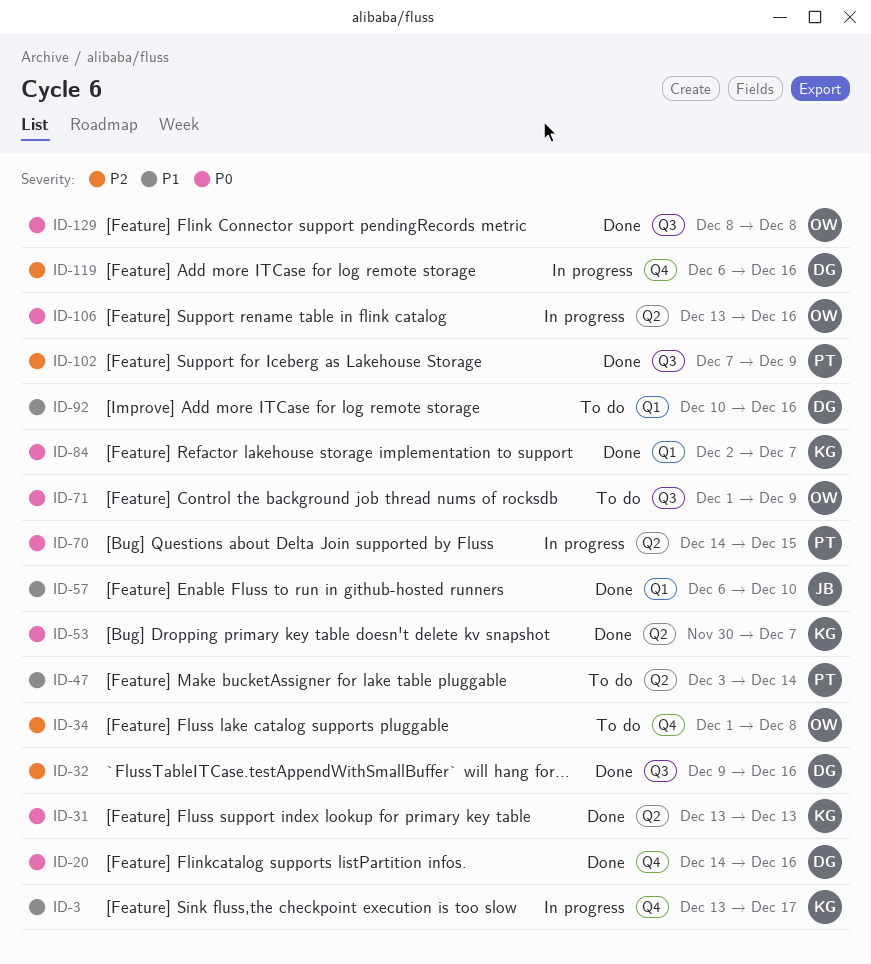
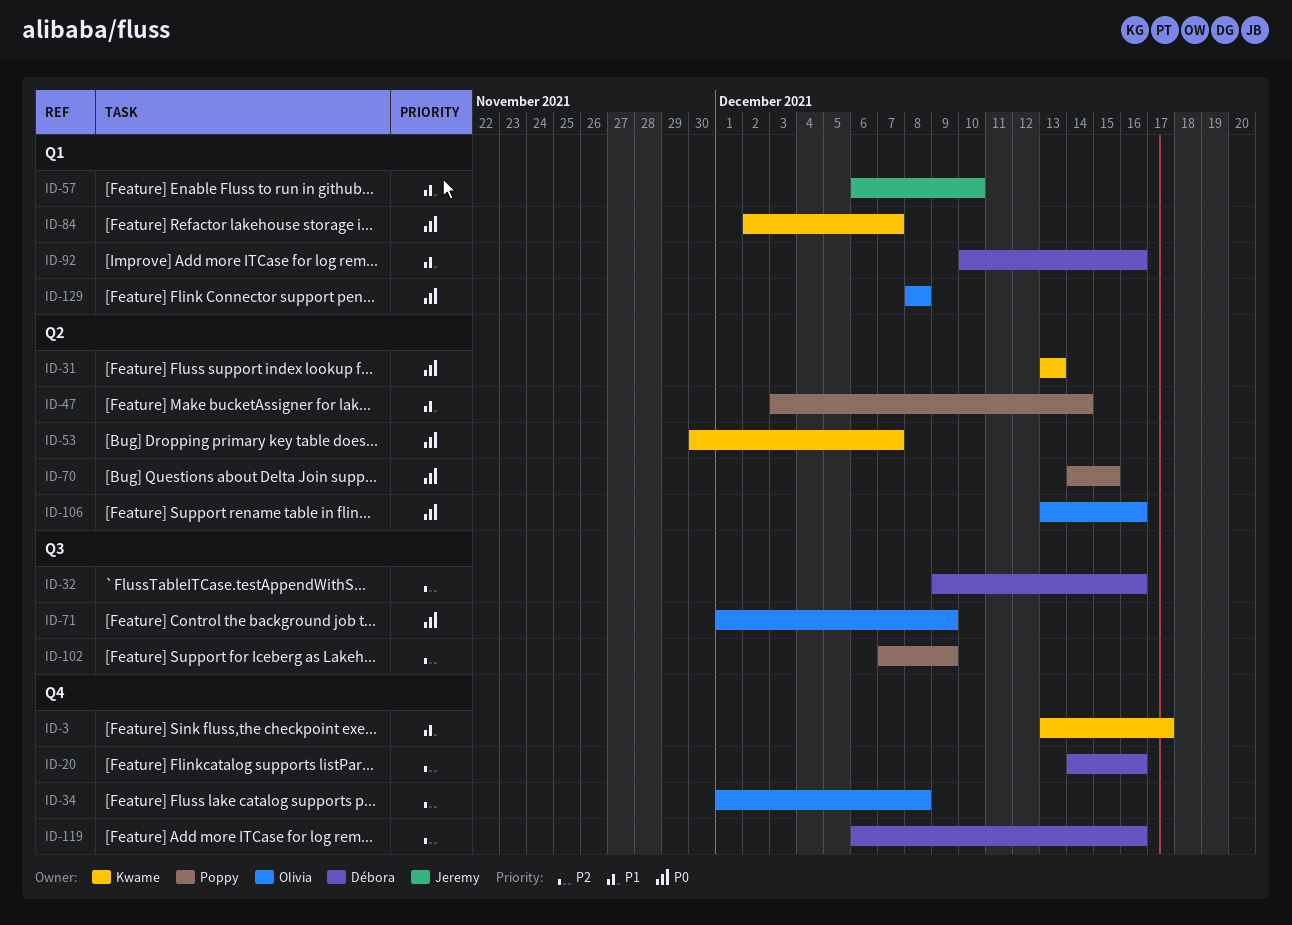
ID-20, priority: P0 -> P2
ID-129, label: Q3 -> Q1

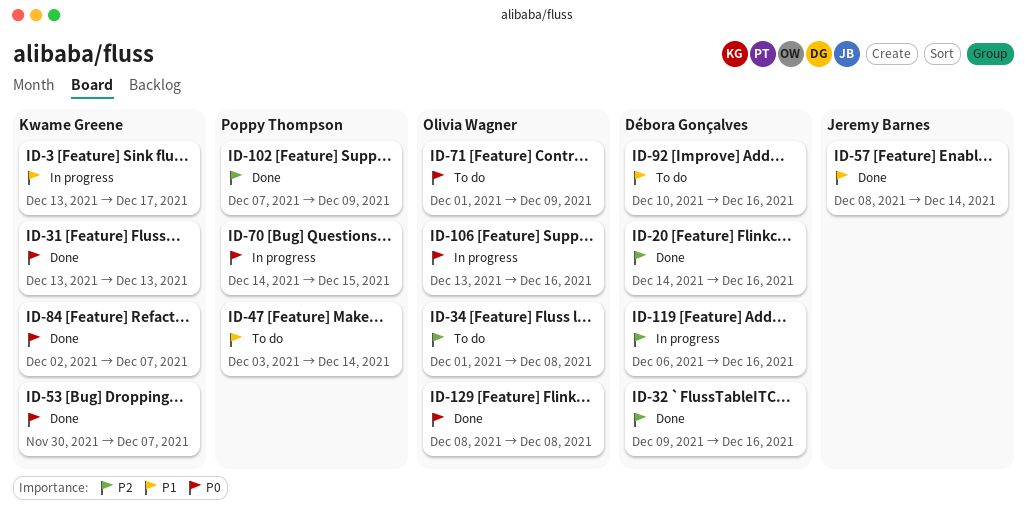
ID-57, start: Dec 6 -> Dec 8
ID-57, due: Dec 10 -> Dec 14

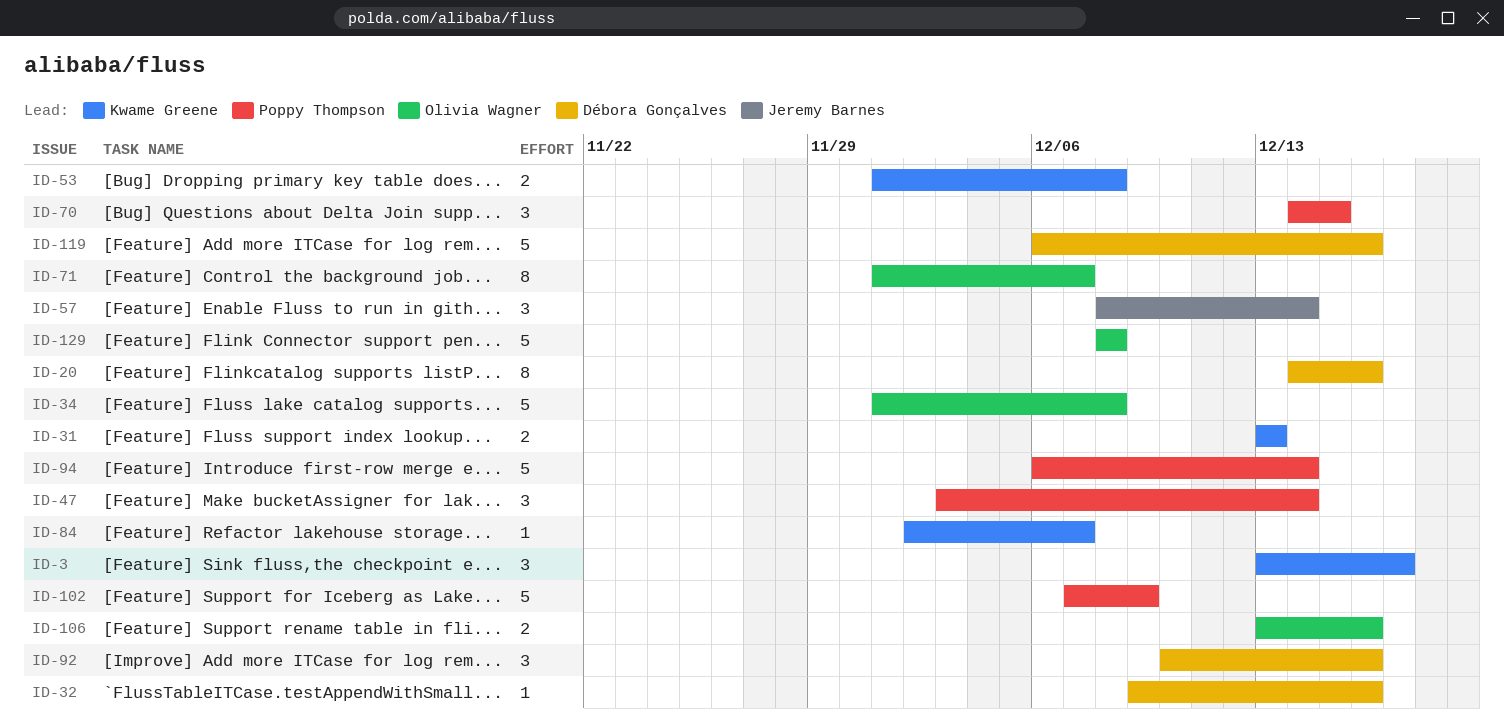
ID-53, start: Nov 30 -> Dec 1
ID-53, due: Dec 7 -> Dec 8
ID-71, due: Dec 9 -> Dec 7
ID-94: none -> present

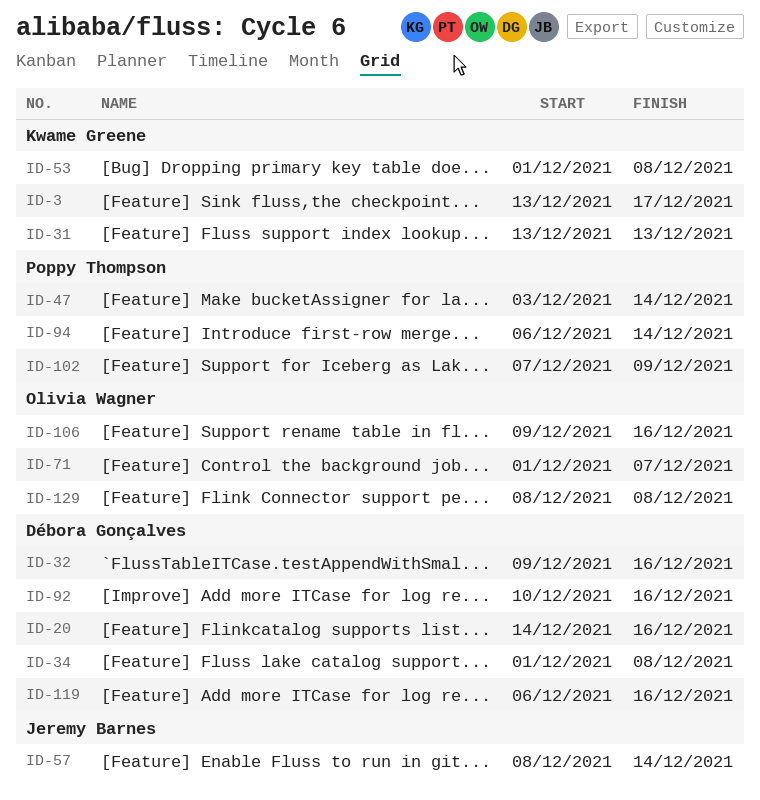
ID-34, owner: Olivia Wagner -> Débora Gonçalves
ID-70: present -> none
ID-84: present -> none
ID-106, start: Dec 13 -> Dec 9

